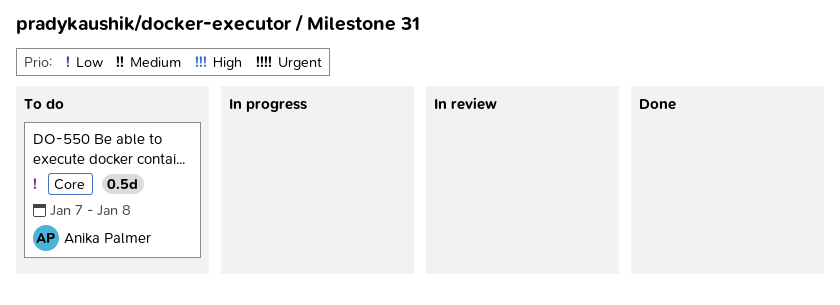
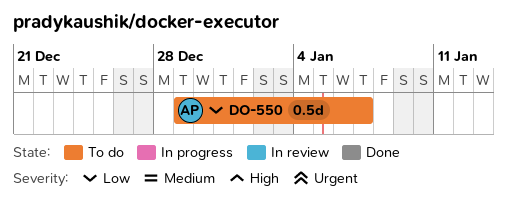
DO-550, start: Jan 7 -> Dec 29
DO-550, due: Jan 8 -> Jan 7

